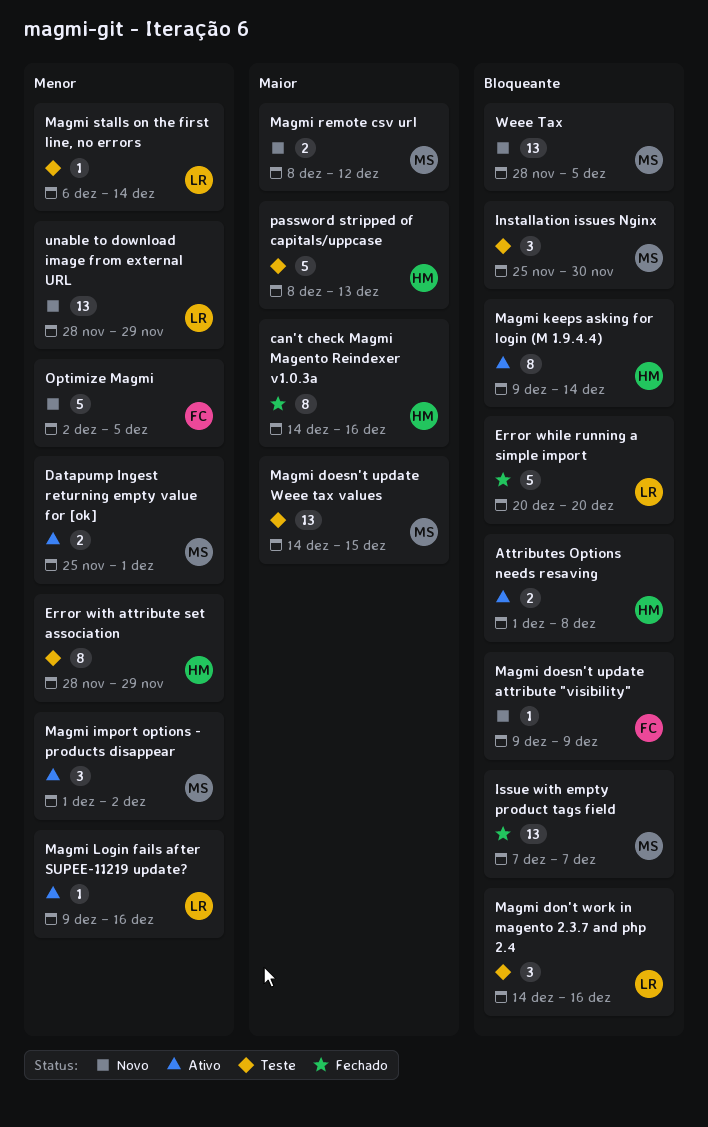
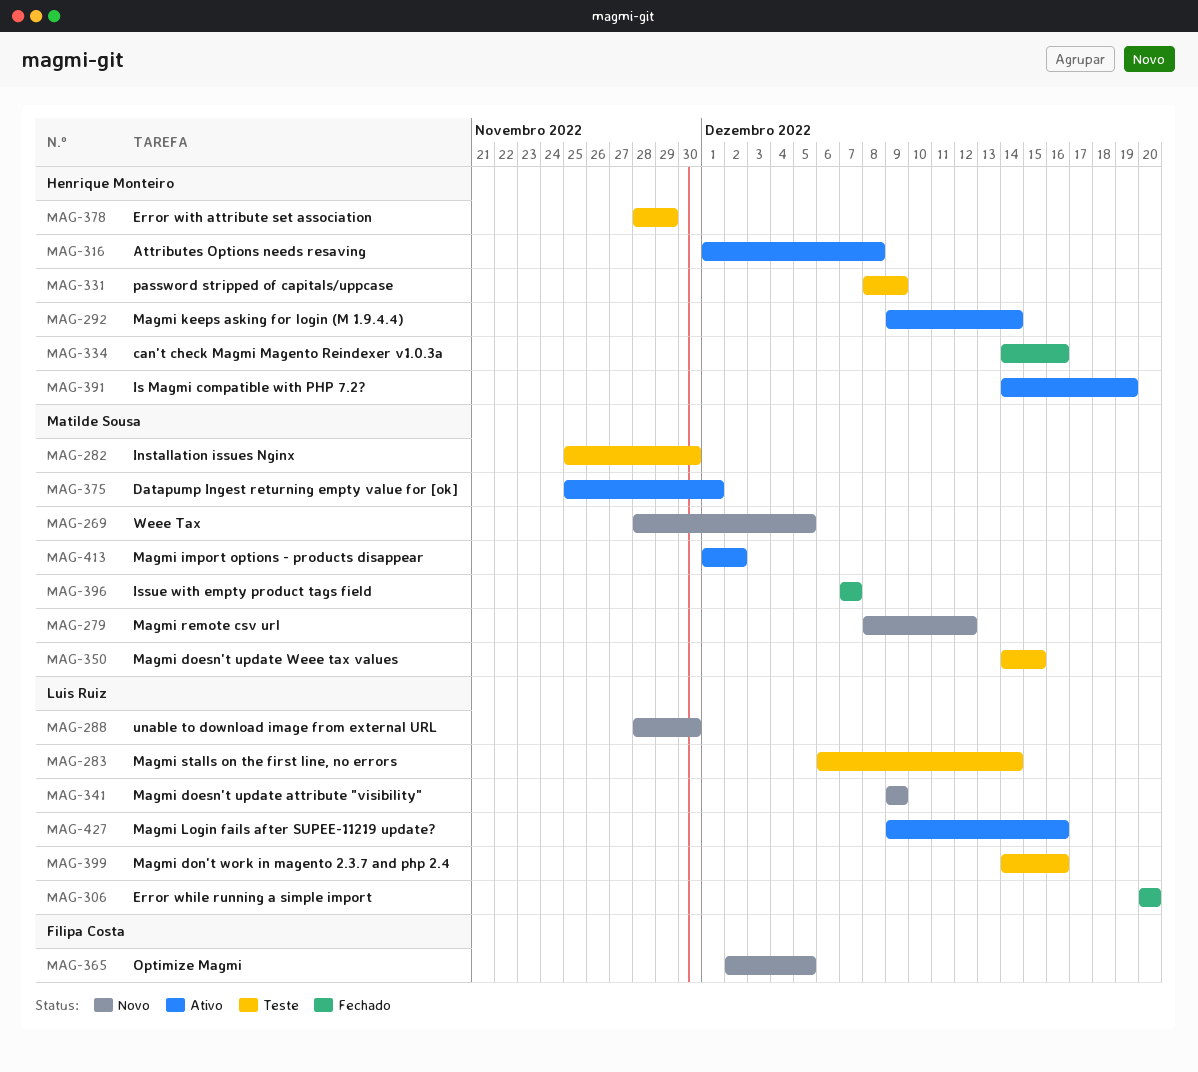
Is Magmi compatible with PHP 7.2?: none -> present
Magmi doesn't update attribute "visibility", owner: Filipa Costa -> Luis Ruiz
password stripped of capitals/uppcase, due: Dec 13 -> Dec 9
unable to download image from external URL, due: Nov 29 -> Nov 30

